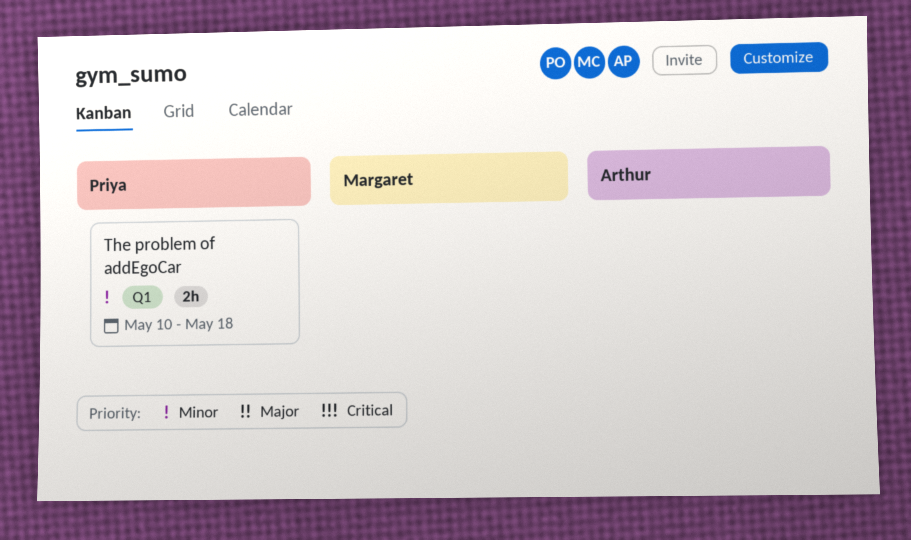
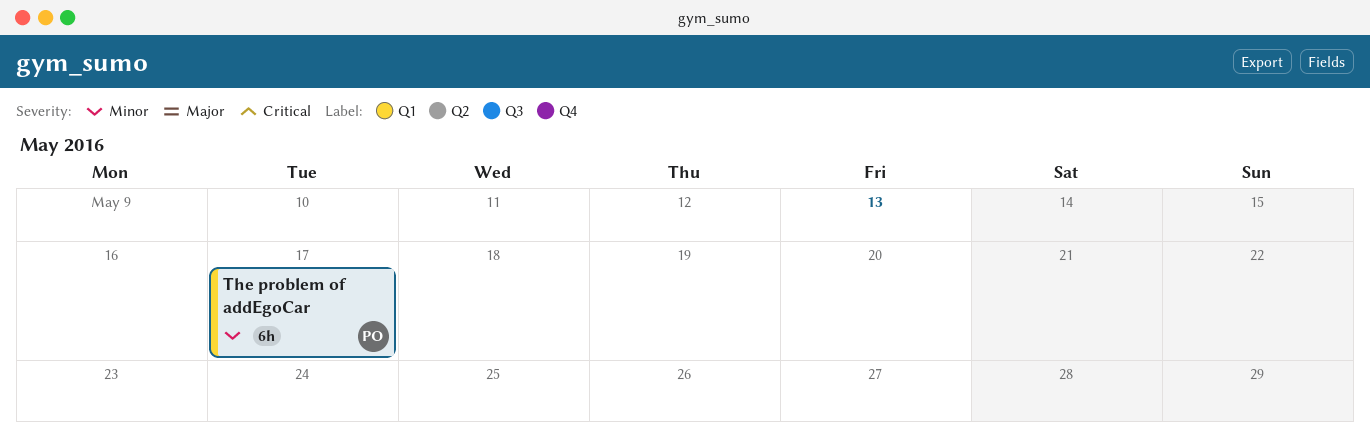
The problem of addEgoCar, estimate: 2h -> 6h
The problem of addEgoCar, due: May 18 -> May 17

